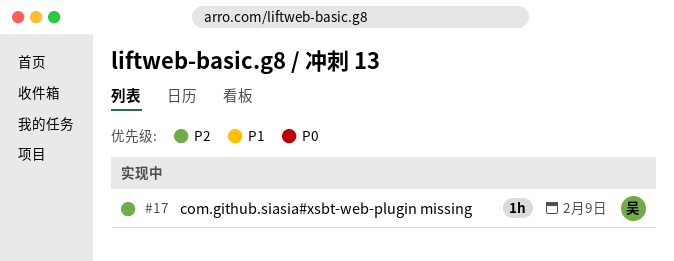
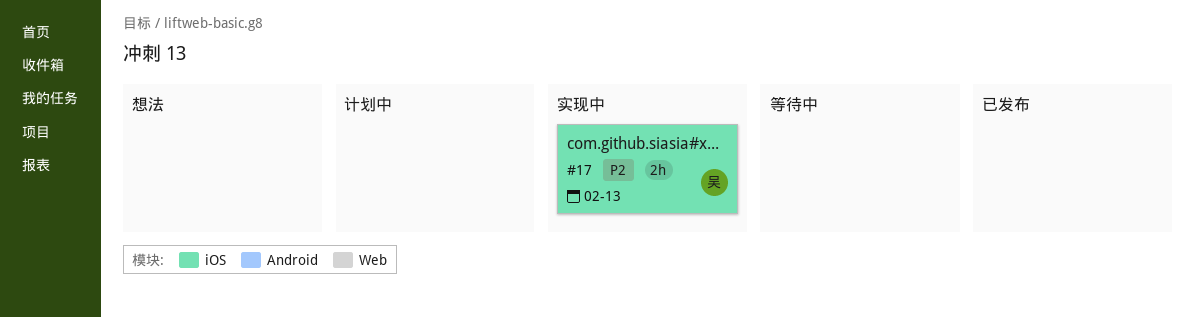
#17, estimate: 1h -> 2h
#17, due: Feb 9 -> Feb 13

